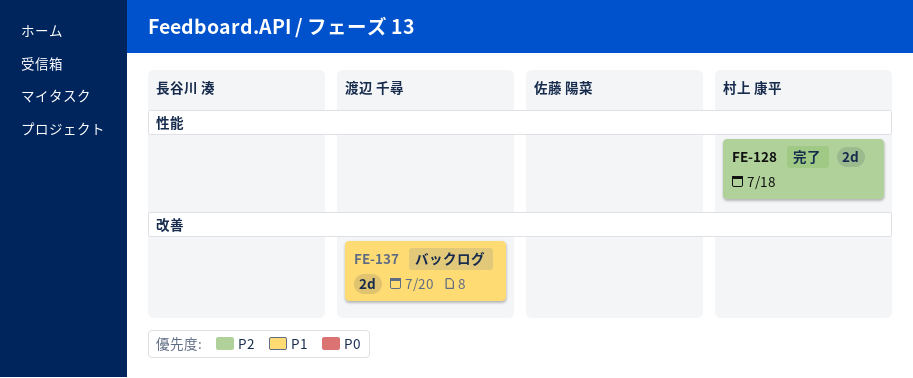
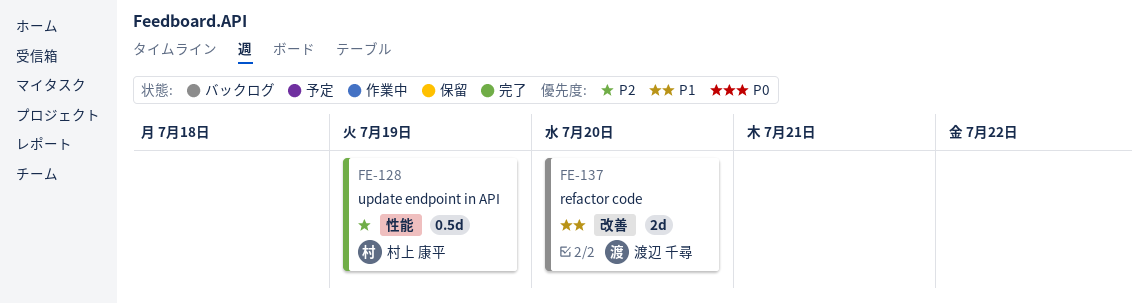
FE-128, estimate: 2d -> 0.5d
FE-128, due: Jul 18 -> Jul 19

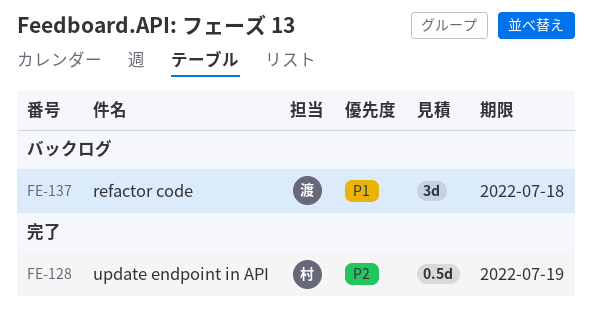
FE-137, estimate: 2d -> 3d
FE-137, due: Jul 20 -> Jul 18

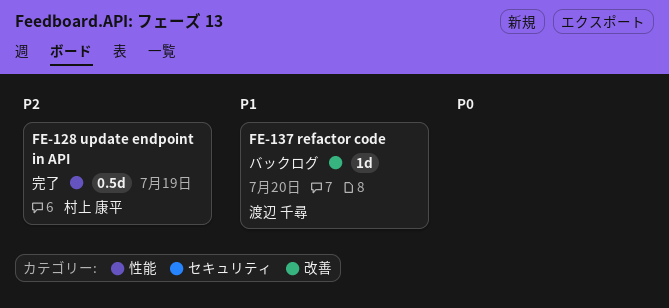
FE-137, estimate: 3d -> 1d
FE-137, due: Jul 18 -> Jul 20

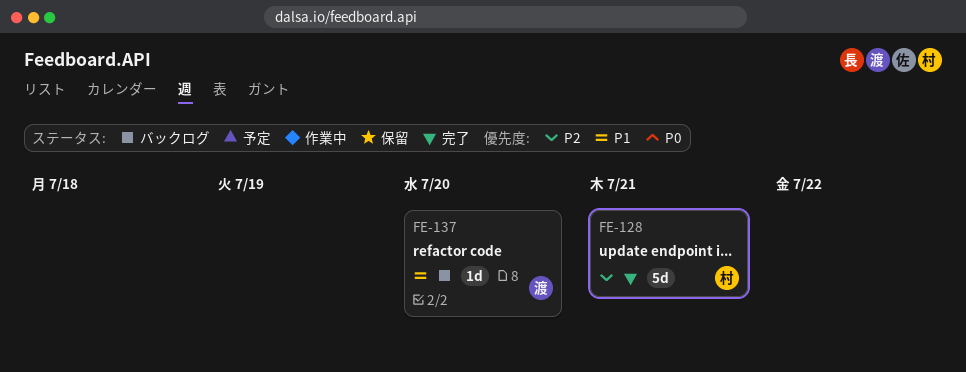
FE-128, estimate: 0.5d -> 5d
FE-128, due: Jul 19 -> Jul 21

